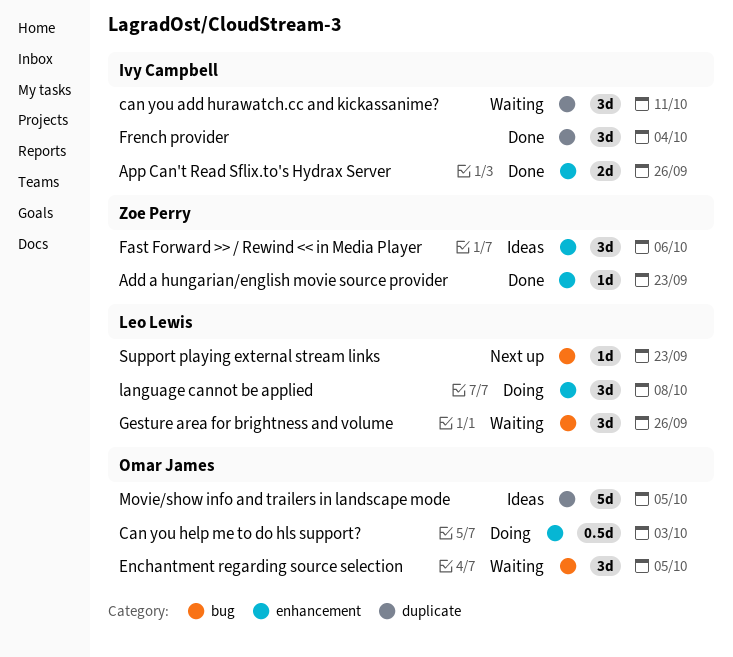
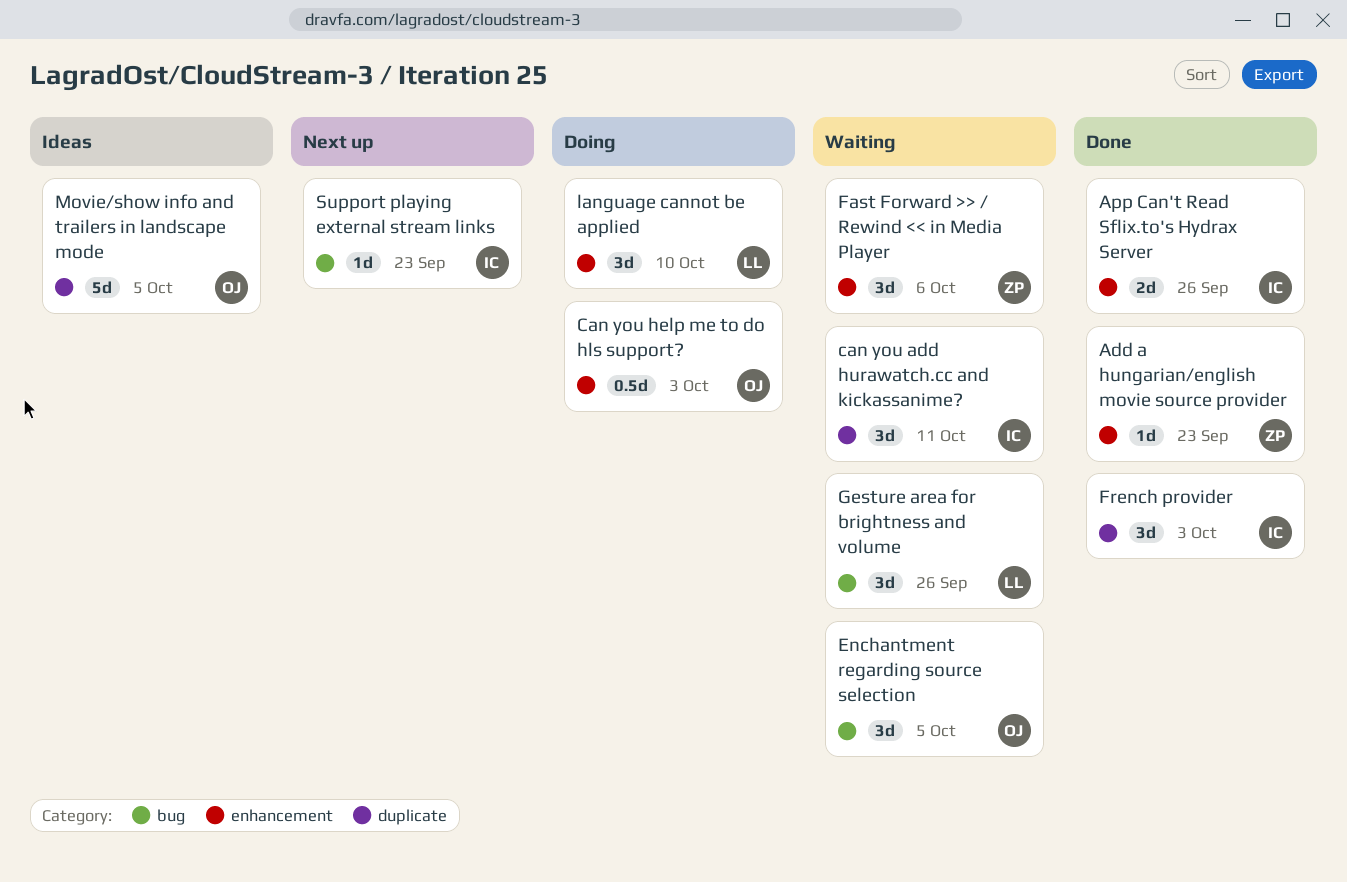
Fast Forward >> / Rewind << in Media Player, status: Ideas -> Waiting
French provider, due: Oct 4 -> Oct 3
language cannot be applied, due: Oct 8 -> Oct 10
Support playing external stream links, owner: Leo Lewis -> Ivy Campbell

